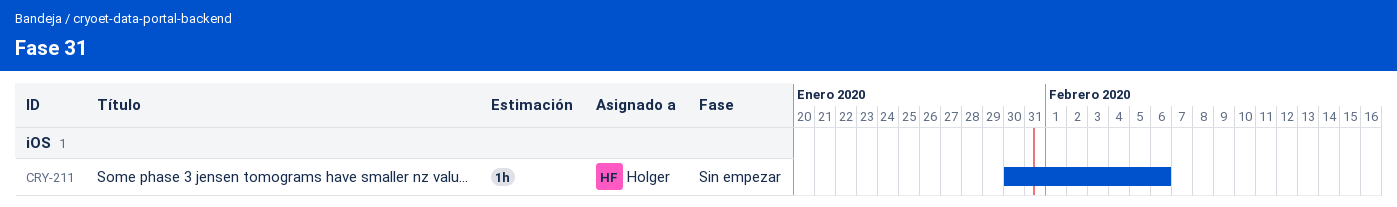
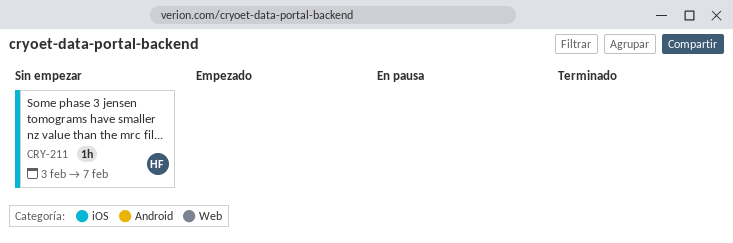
CRY-211, start: Jan 30 -> Feb 3
CRY-211, due: Feb 6 -> Feb 7

